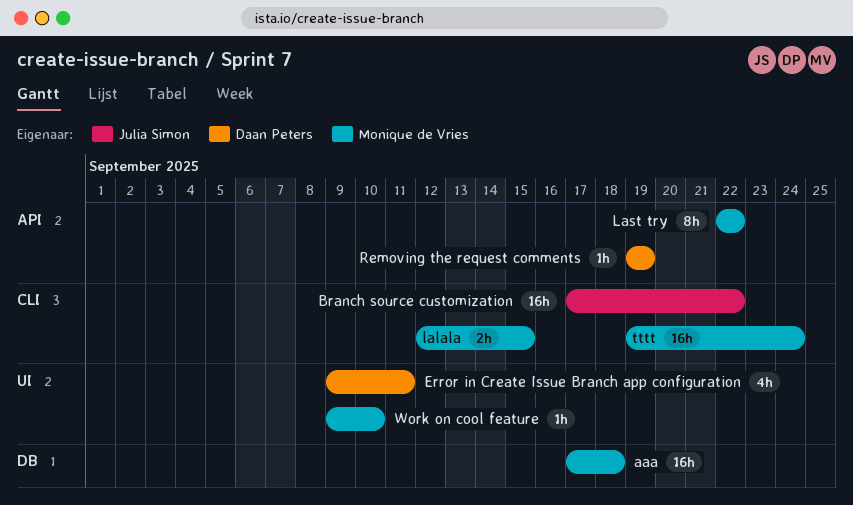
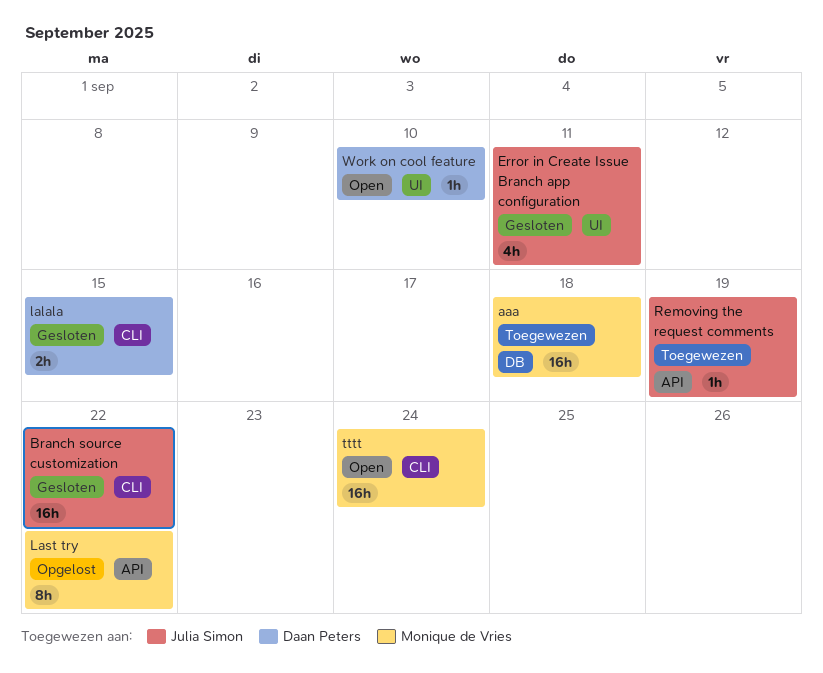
Error in Create Issue Branch app configuration, owner: Daan Peters -> Julia Simon
lalala, owner: Monique de Vries -> Daan Peters
Removing the request comments, owner: Daan Peters -> Julia Simon
Work on cool feature, owner: Monique de Vries -> Daan Peters

